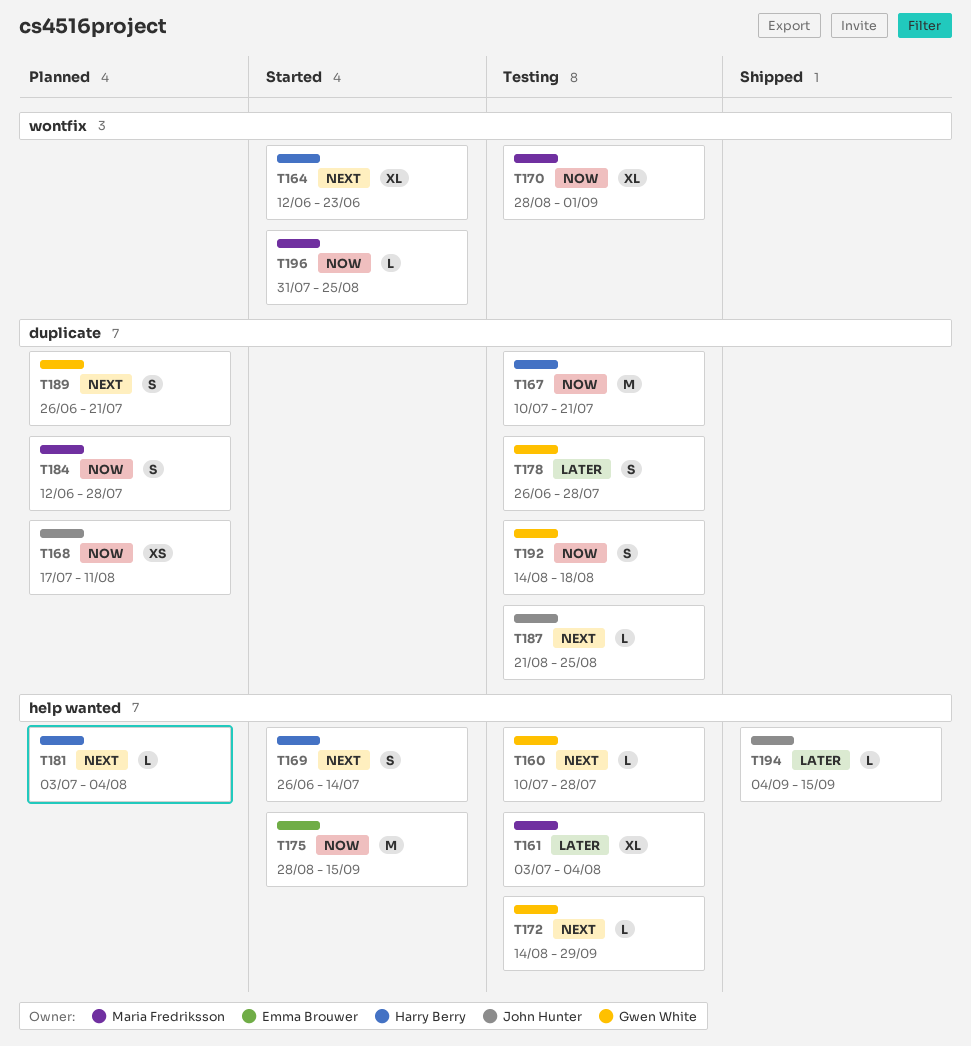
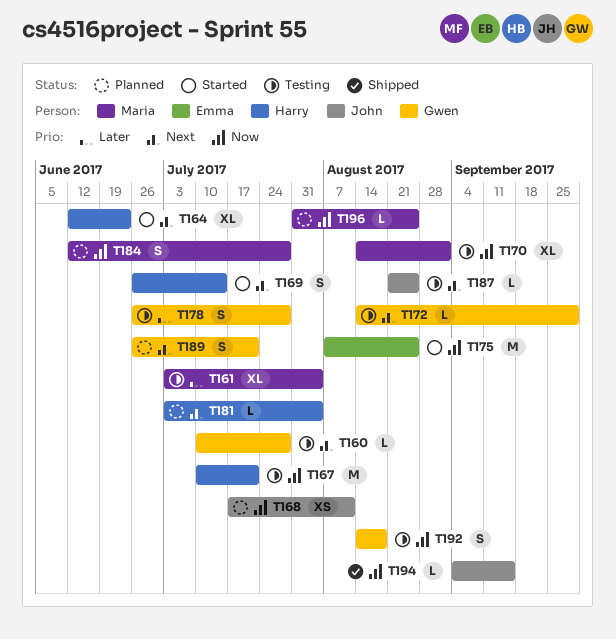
T170, start: Aug 28 -> Aug 14
T175, start: Aug 28 -> Aug 7
T175, due: Sep 15 -> Aug 25
T194, priority: Later -> Now
T196, status: Started -> Planned

